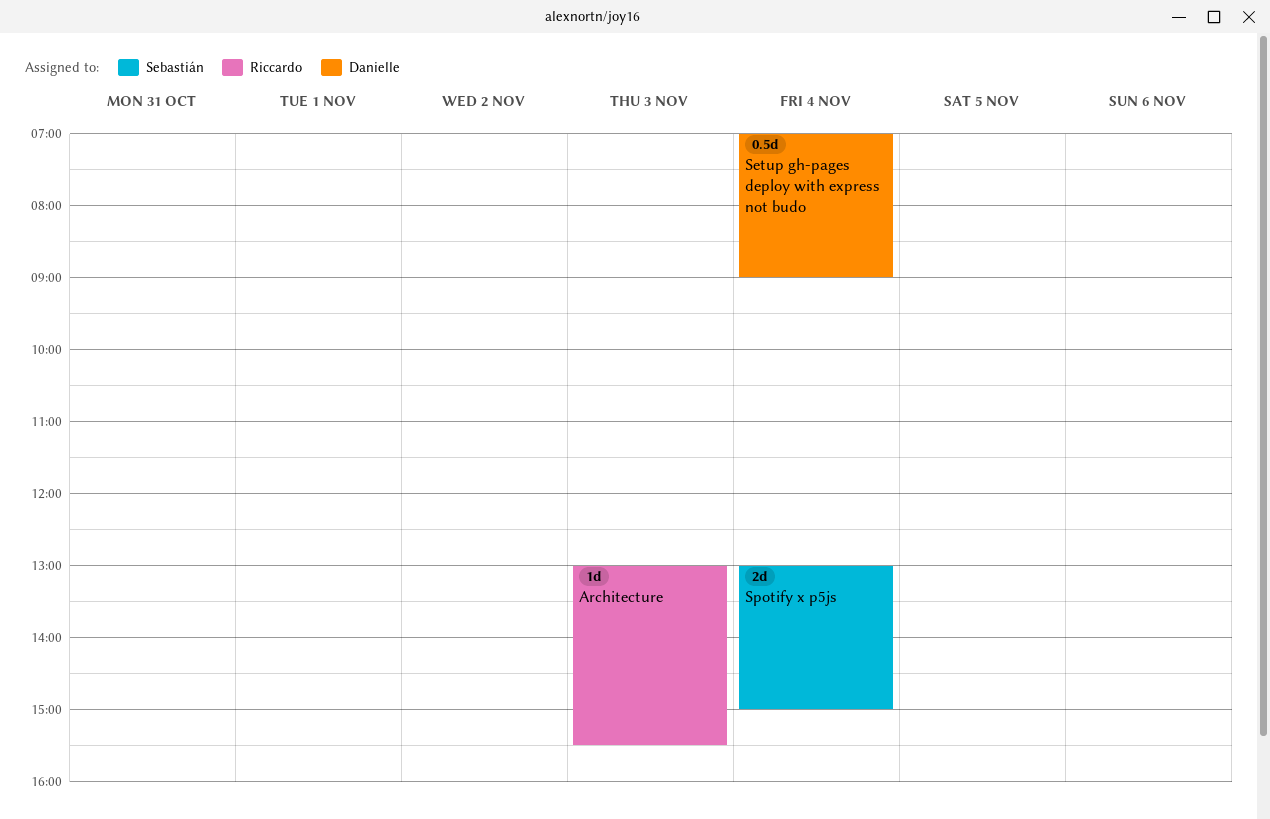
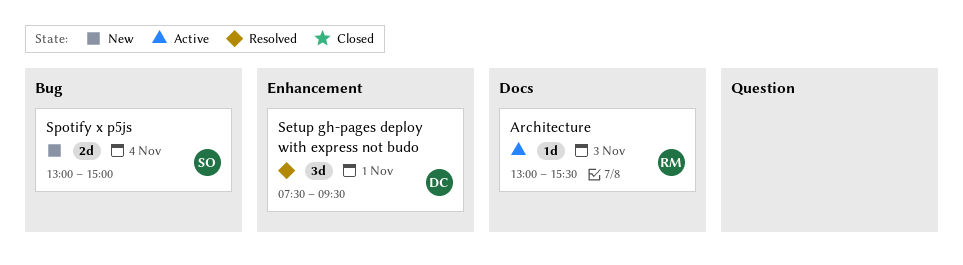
Setup gh-pages deploy with express not budo, estimate: 0.5d -> 3d
Setup gh-pages deploy with express not budo, day: Nov 4 -> Nov 1
Setup gh-pages deploy with express not budo, begins: 07:00 -> 07:30
Setup gh-pages deploy with express not budo, ends: 09:00 -> 09:30

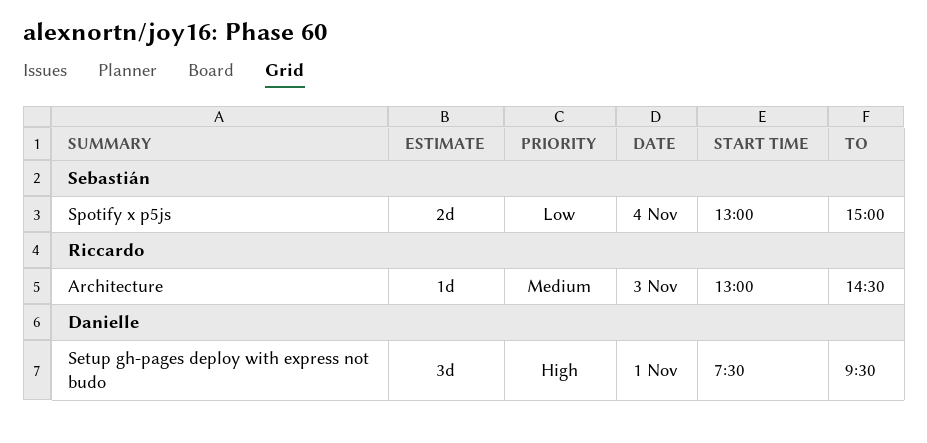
Architecture, ends: 15:30 -> 14:30

